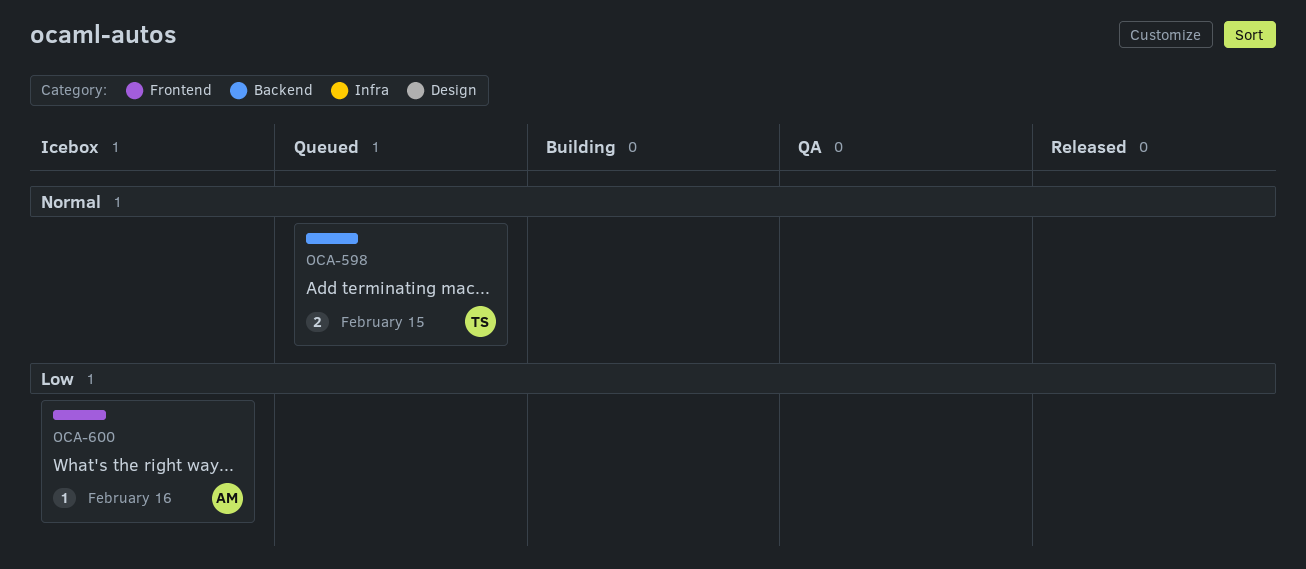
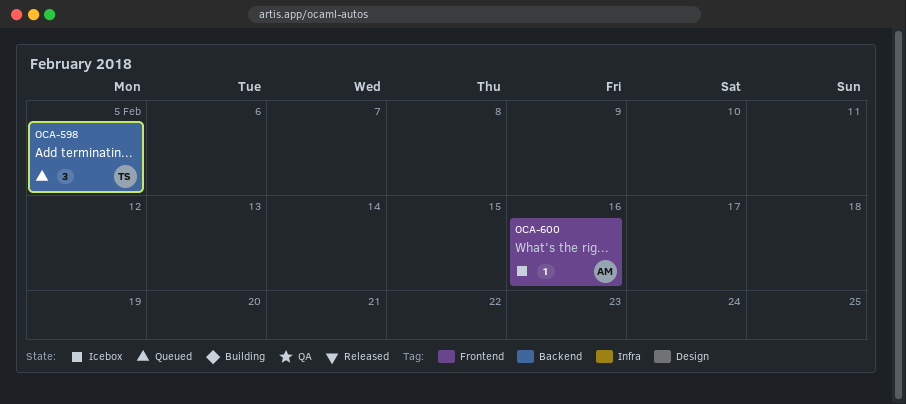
OCA-598, estimate: 2 -> 3
OCA-598, due: Feb 15 -> Feb 5

